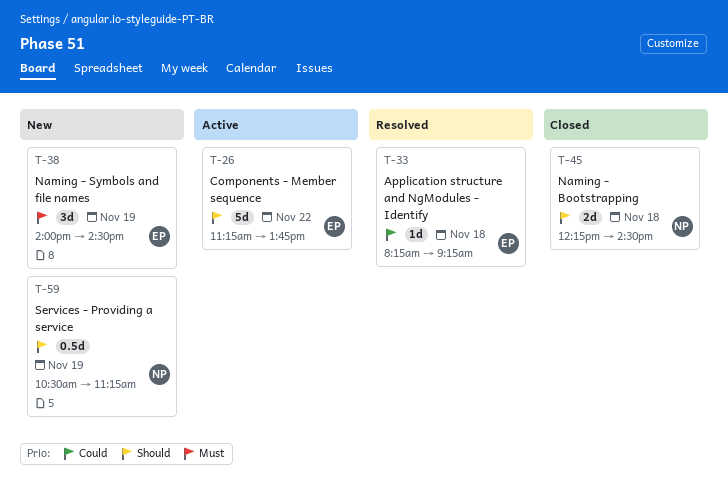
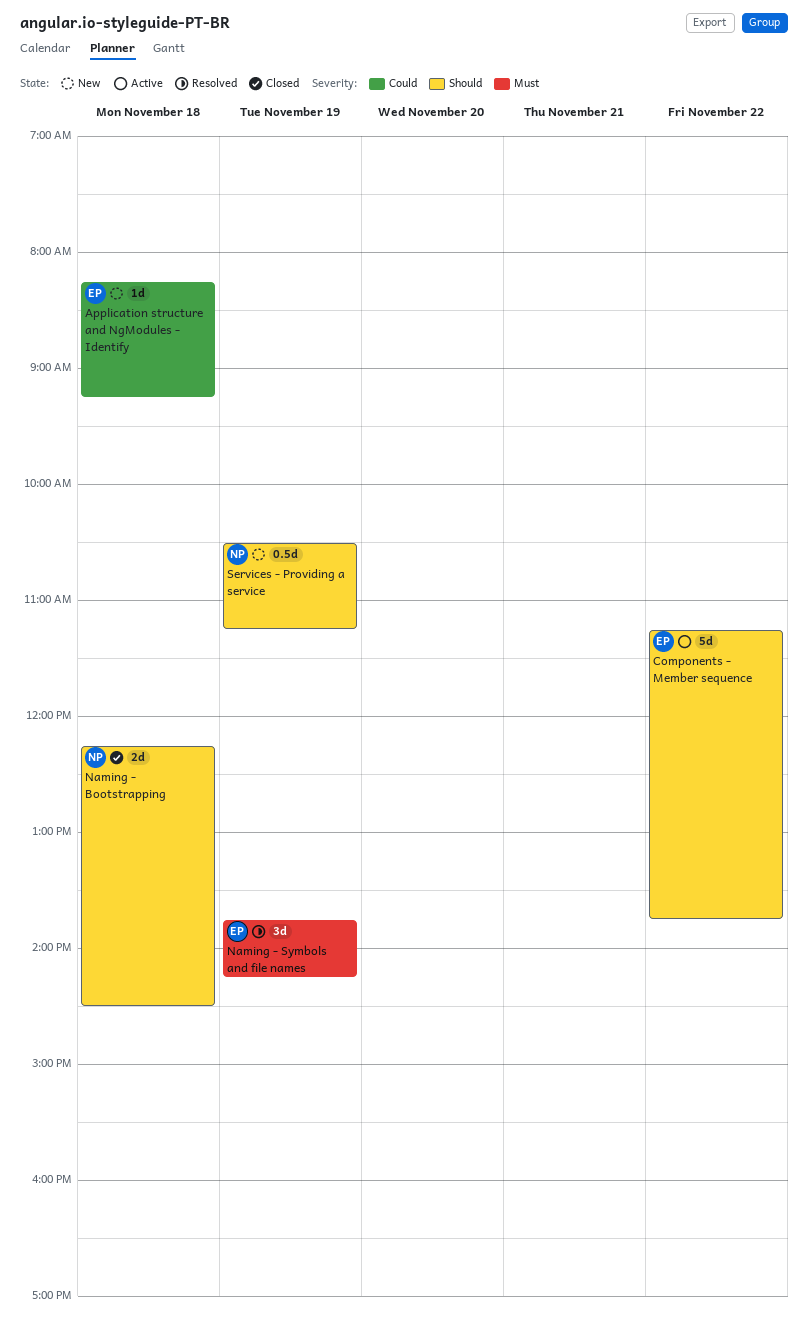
Application structure and NgModules - Identify, status: Resolved -> New
Naming - Symbols and file names, status: New -> Resolved
Naming - Symbols and file names, begins: 14:00 -> 13:45
Naming - Symbols and file names, ends: 14:30 -> 14:15

